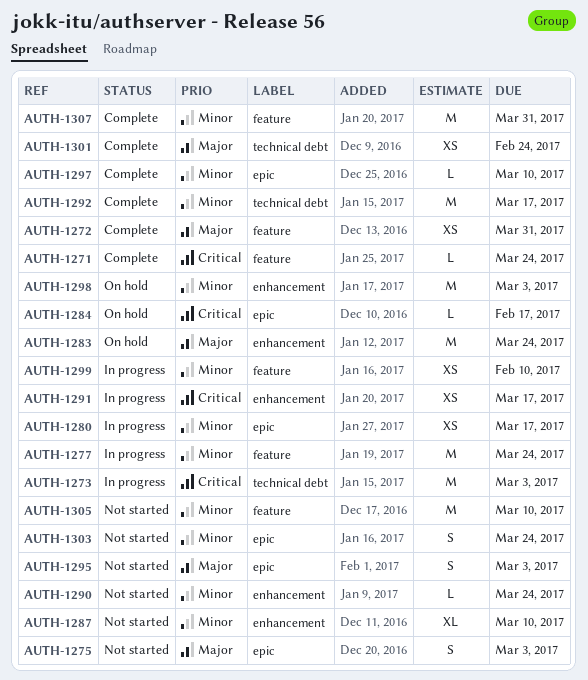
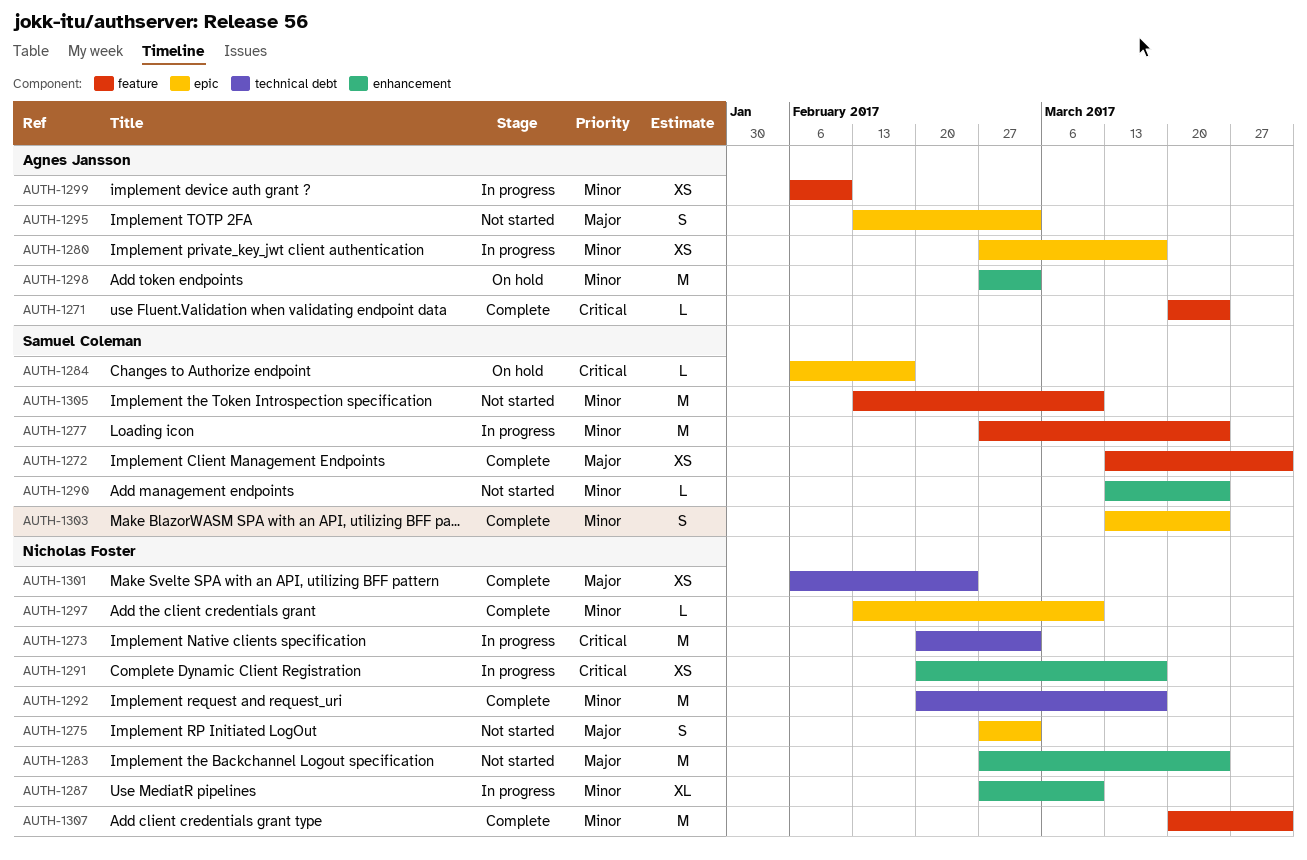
AUTH-1283, status: On hold -> Not started
AUTH-1287, status: Not started -> In progress
AUTH-1303, status: Not started -> Complete

